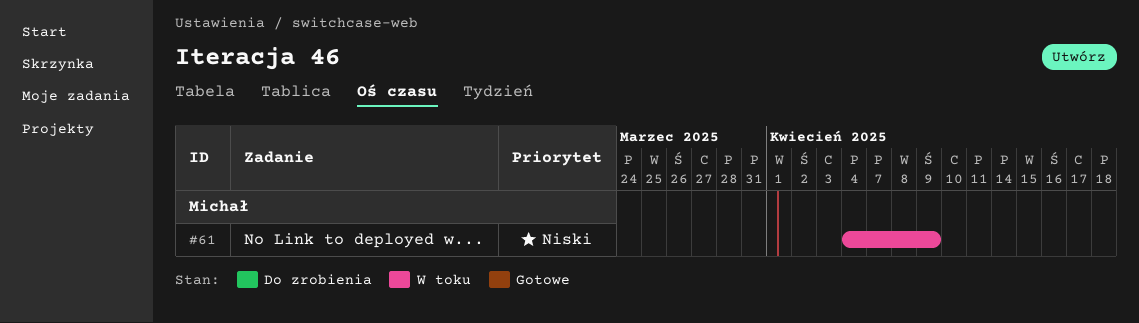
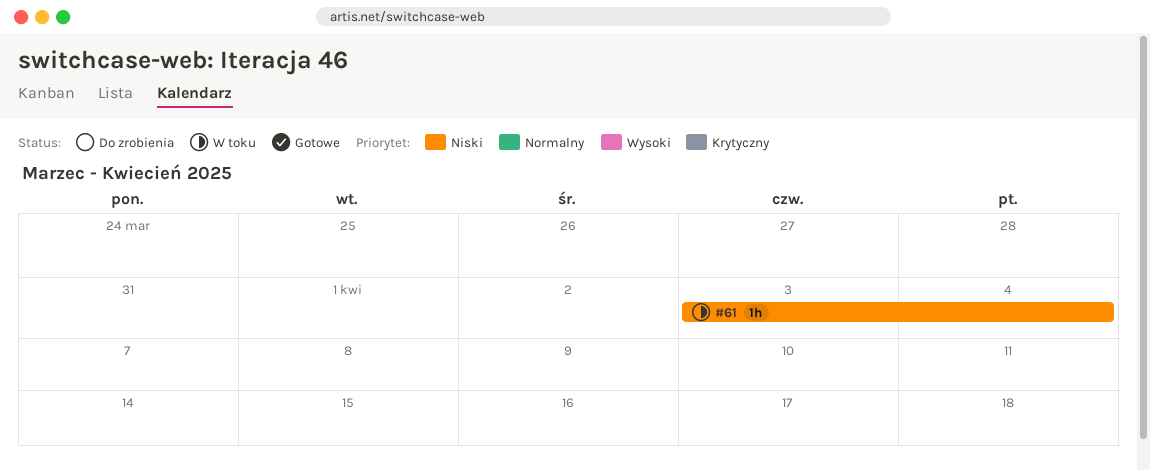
#61, start: Apr 4 -> Apr 3
#61, due: Apr 9 -> Apr 4

